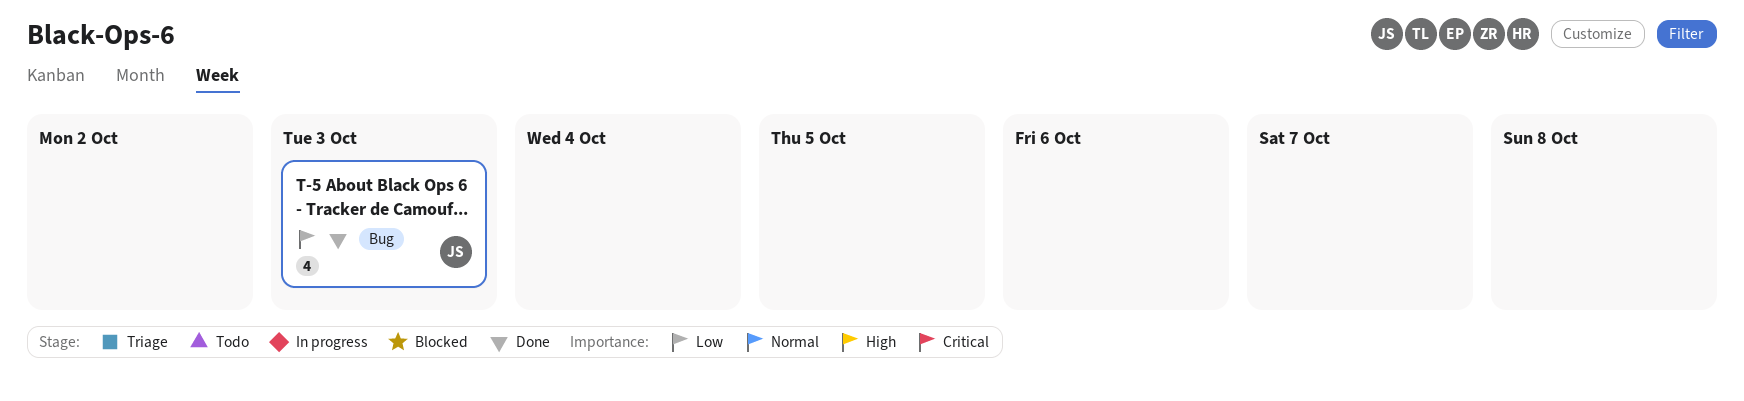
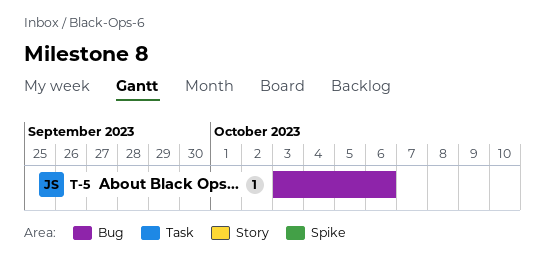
T-5, estimate: 4 -> 1
T-5, due: Oct 3 -> Oct 6

